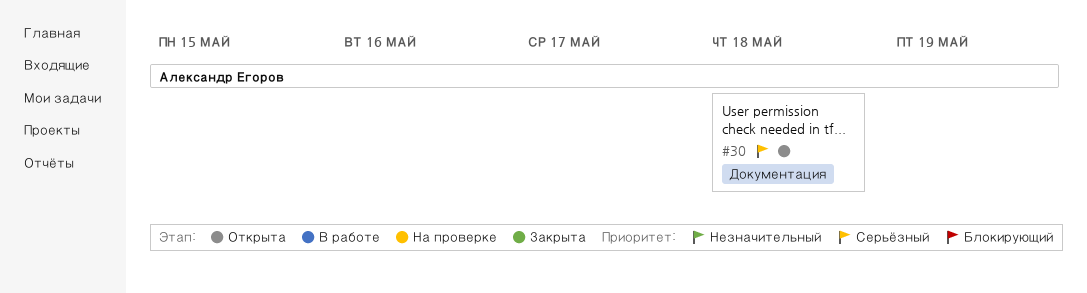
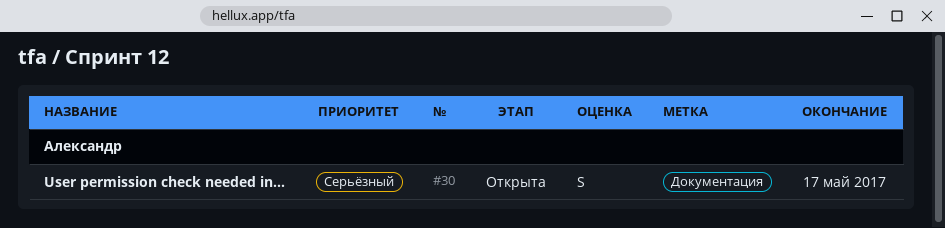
#30, due: May 18 -> May 17

